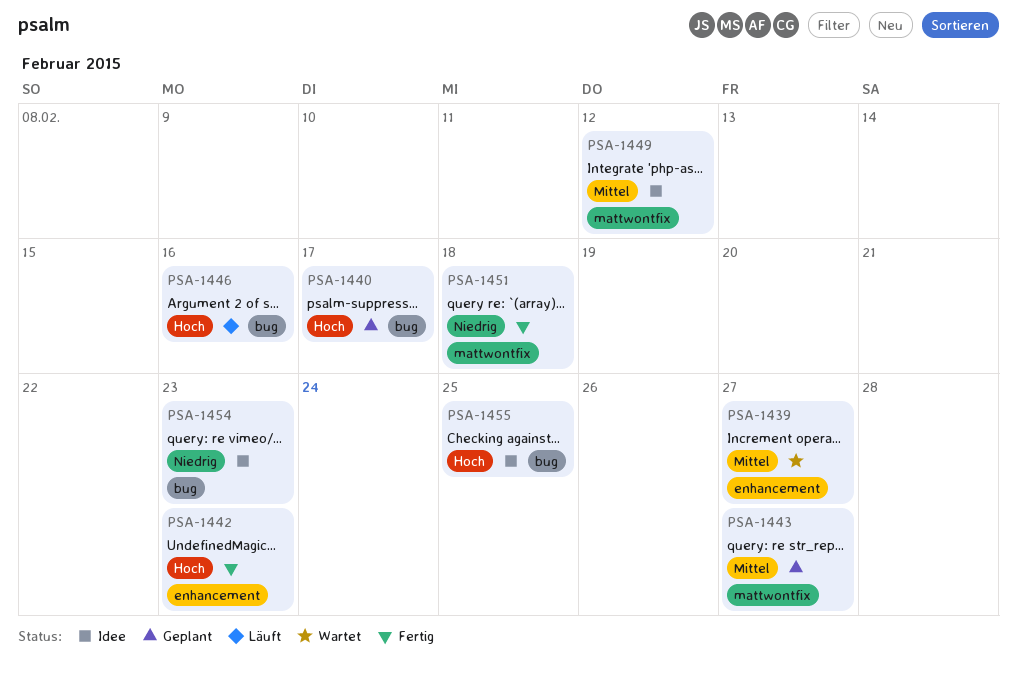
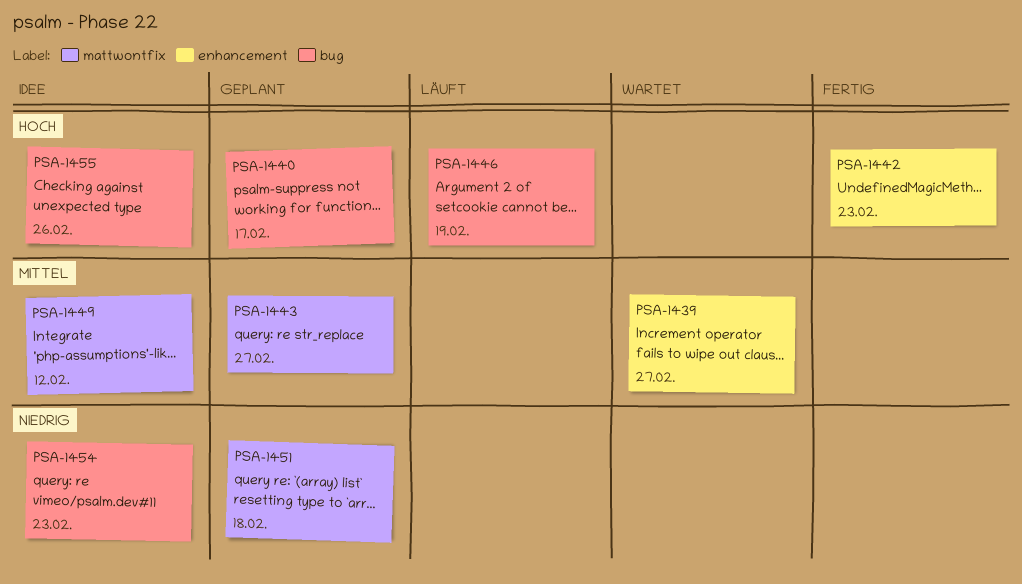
PSA-1446, due: Feb 16 -> Feb 19
PSA-1451, status: Fertig -> Geplant
PSA-1455, due: Feb 25 -> Feb 26

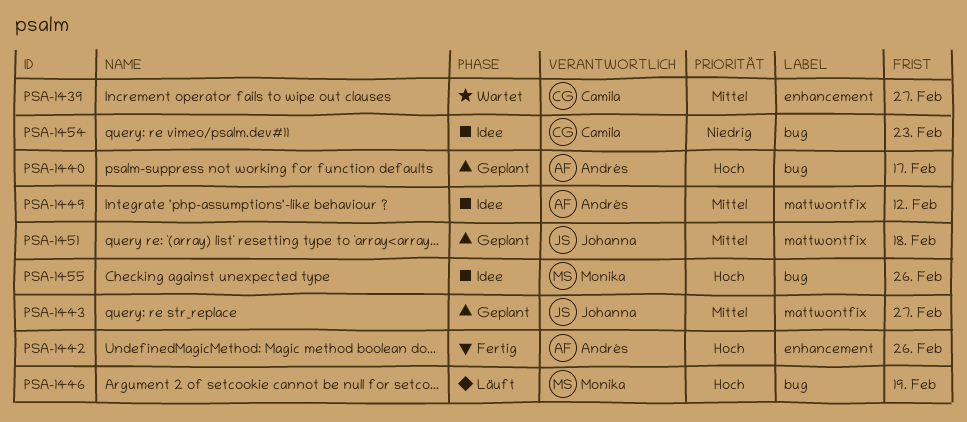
PSA-1442, due: Feb 23 -> Feb 26
PSA-1451, priority: Niedrig -> Mittel

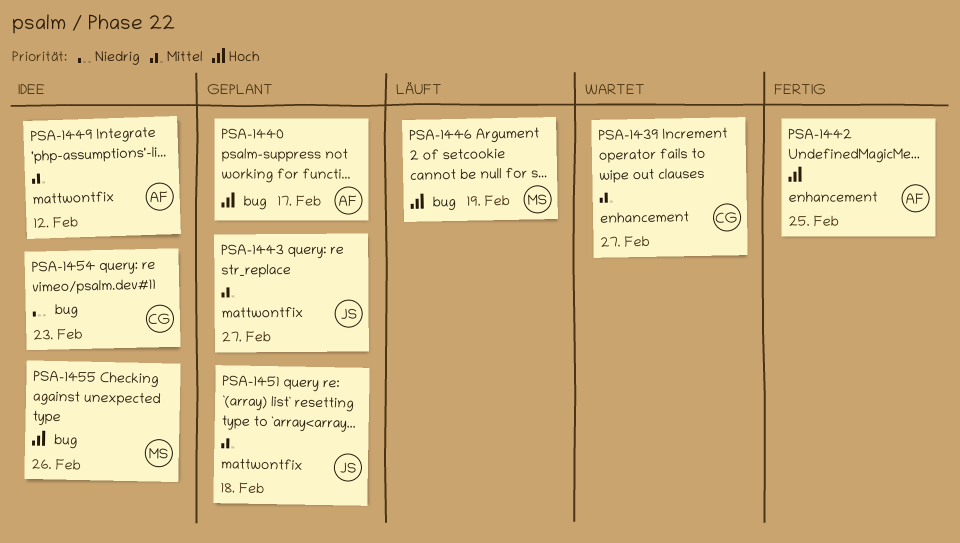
PSA-1442, due: Feb 26 -> Feb 25

